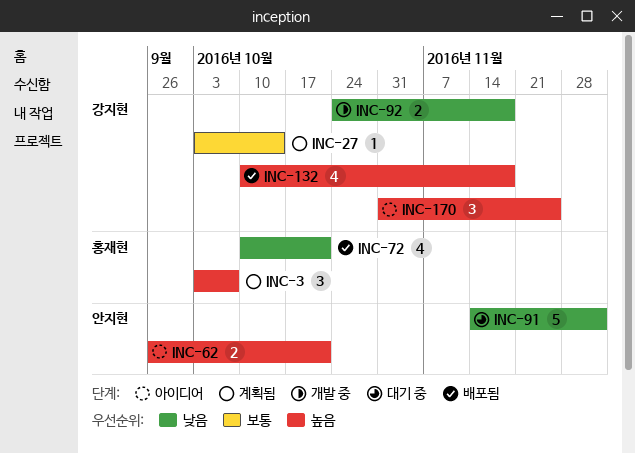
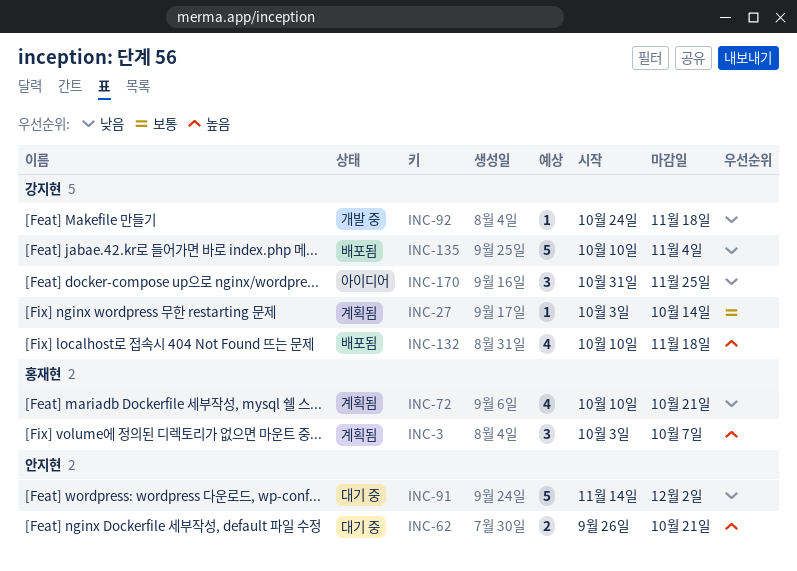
INC-62, status: 아이디어 -> 대기 중
INC-72, status: 배포됨 -> 계획됨
INC-92, estimate: 2 -> 1
INC-135: none -> present
INC-170, priority: 높음 -> 낮음

